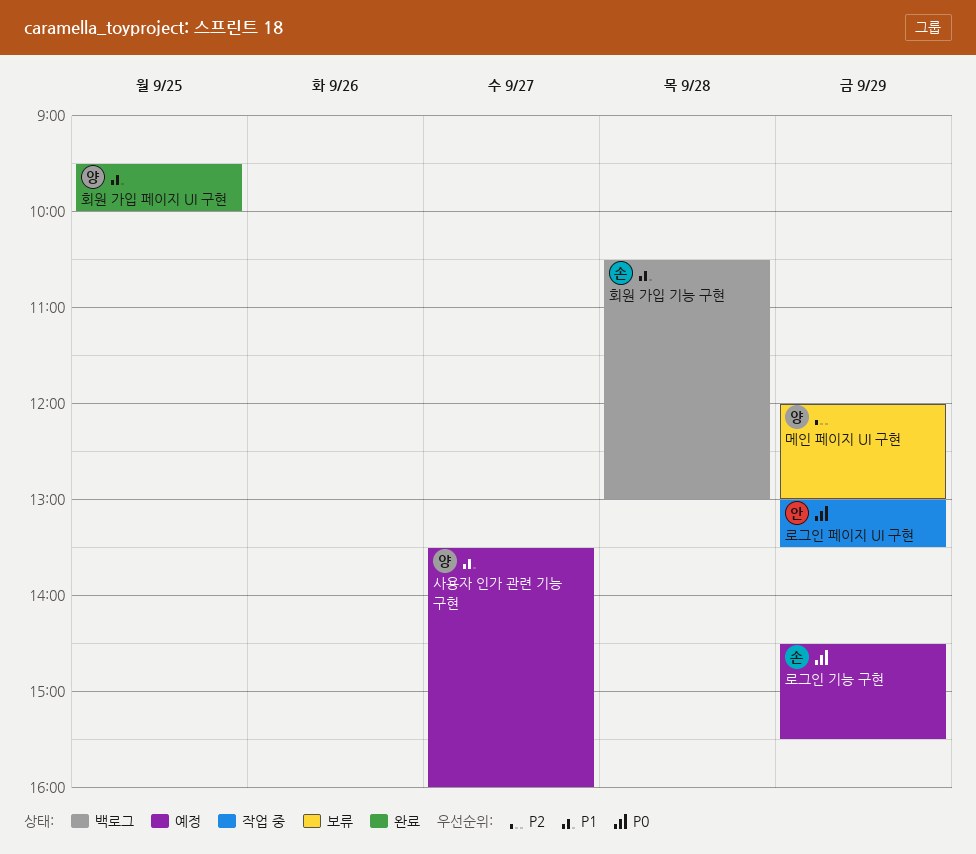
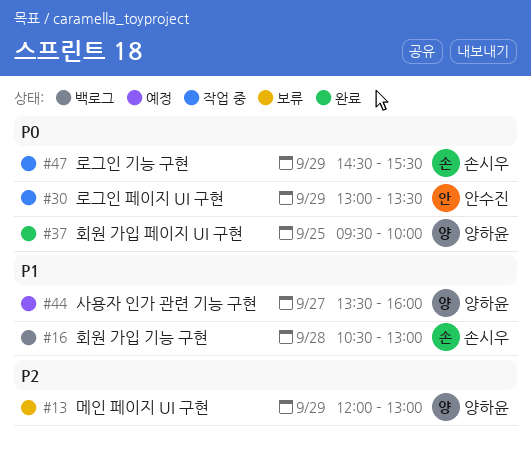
로그인 기능 구현, status: 예정 -> 작업 중
회원 가입 페이지 UI 구현, priority: P1 -> P0

